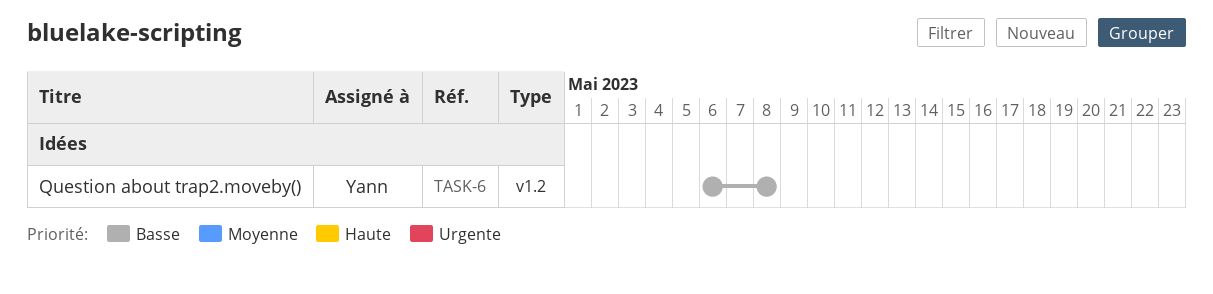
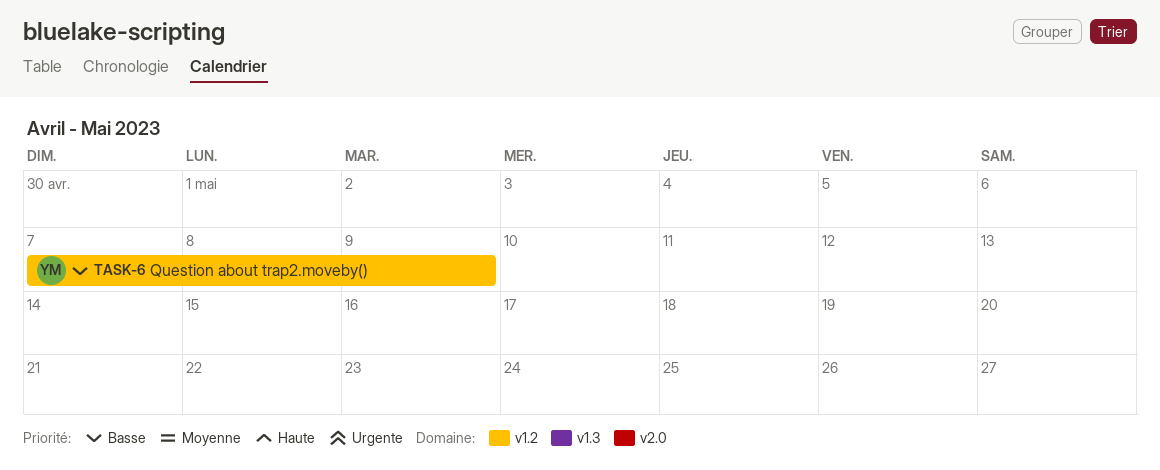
TASK-6, start: May 6 -> May 7
TASK-6, due: May 8 -> May 9

